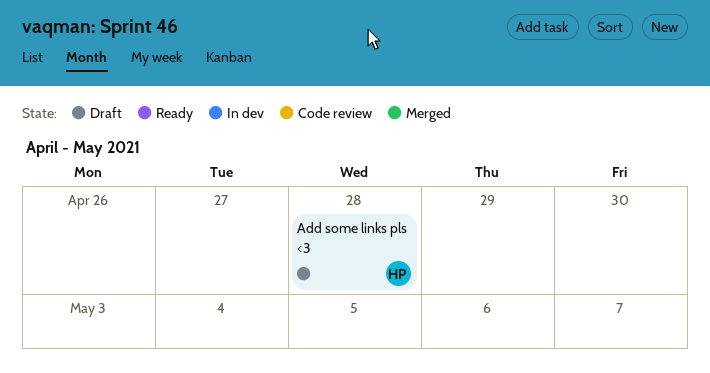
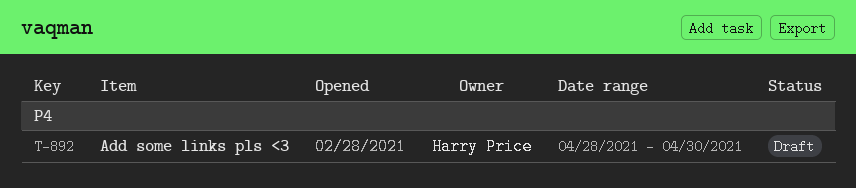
Add some links pls <3, due: Apr 28 -> Apr 30

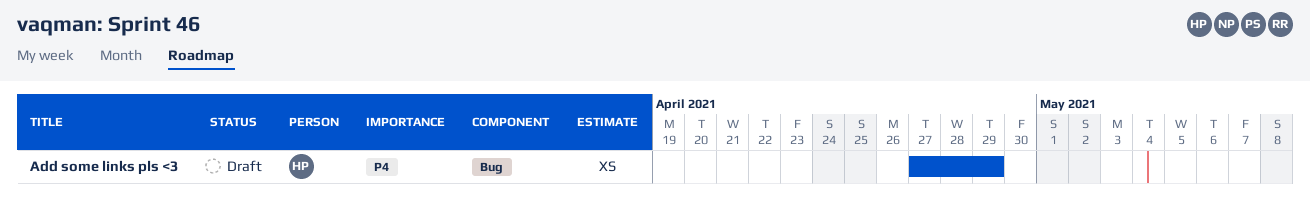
Add some links pls <3, start: Apr 28 -> Apr 27
Add some links pls <3, due: Apr 30 -> Apr 29

